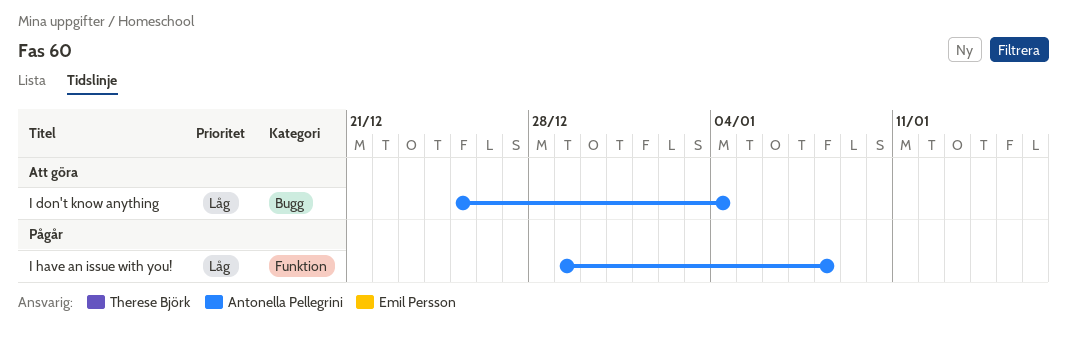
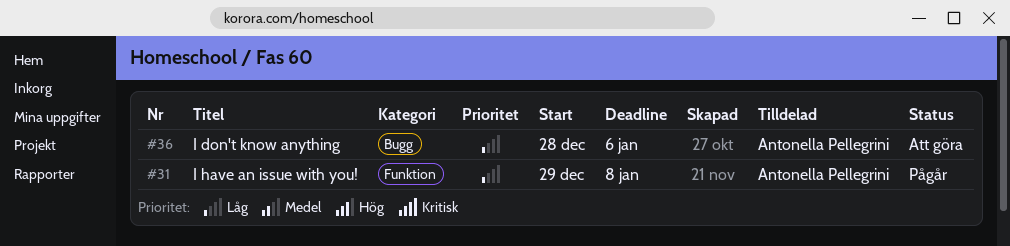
I don't know anything, start: Dec 25 -> Dec 28
I don't know anything, due: Jan 4 -> Jan 6

